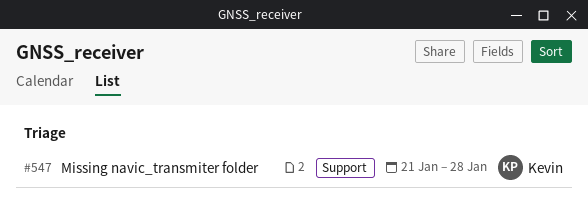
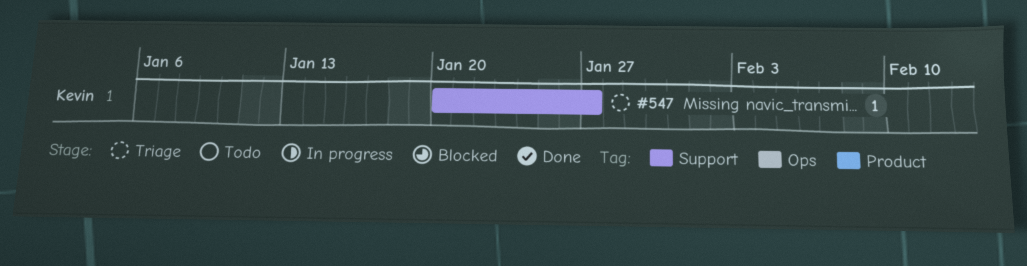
#547, start: Jan 21 -> Jan 20
#547, due: Jan 28 -> Jan 27

